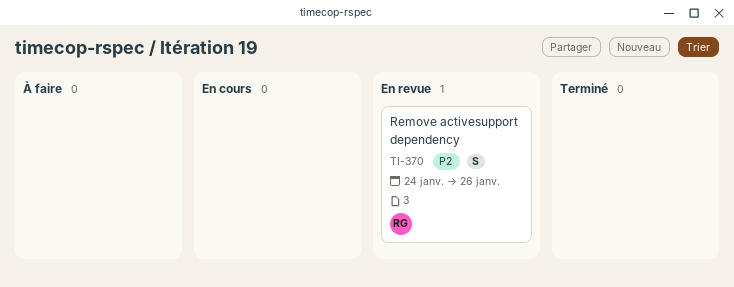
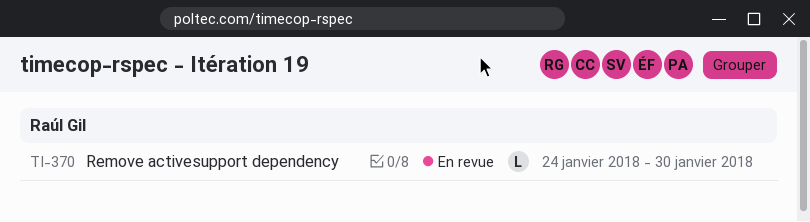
TI-370, estimate: S -> L
TI-370, due: Jan 26 -> Jan 30

